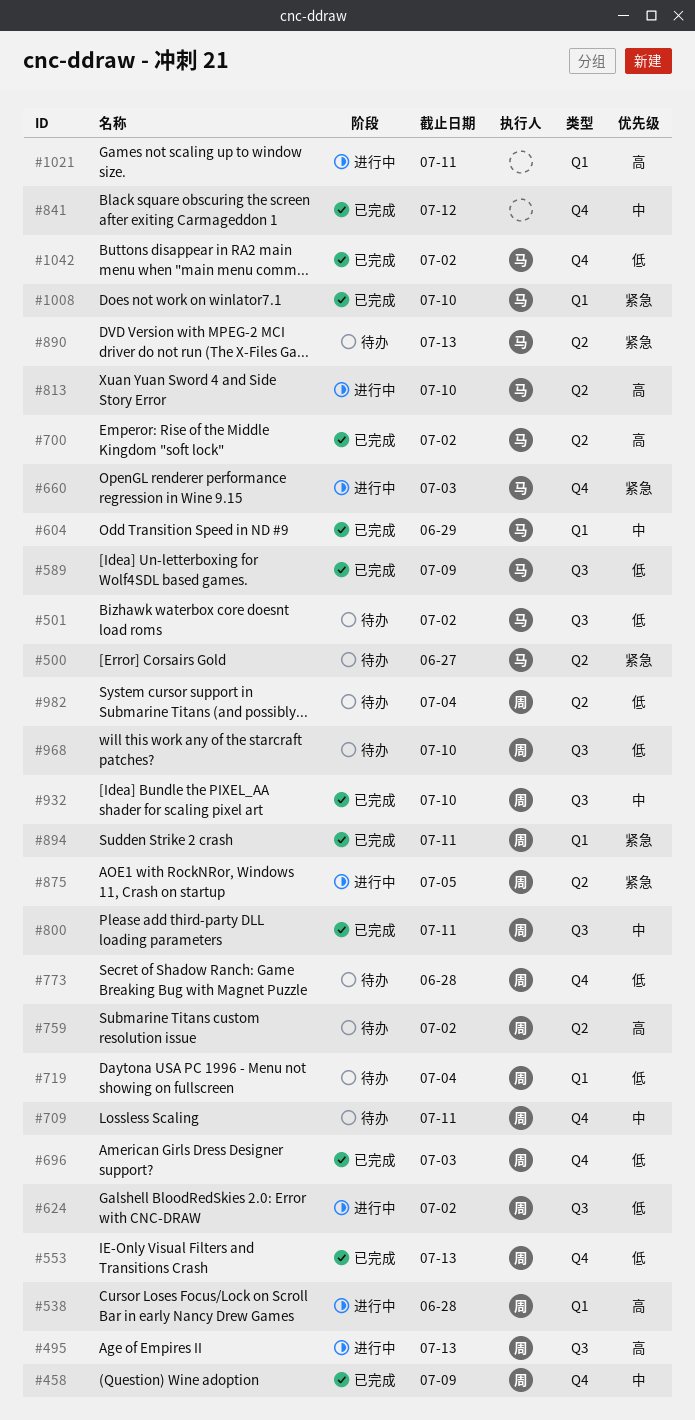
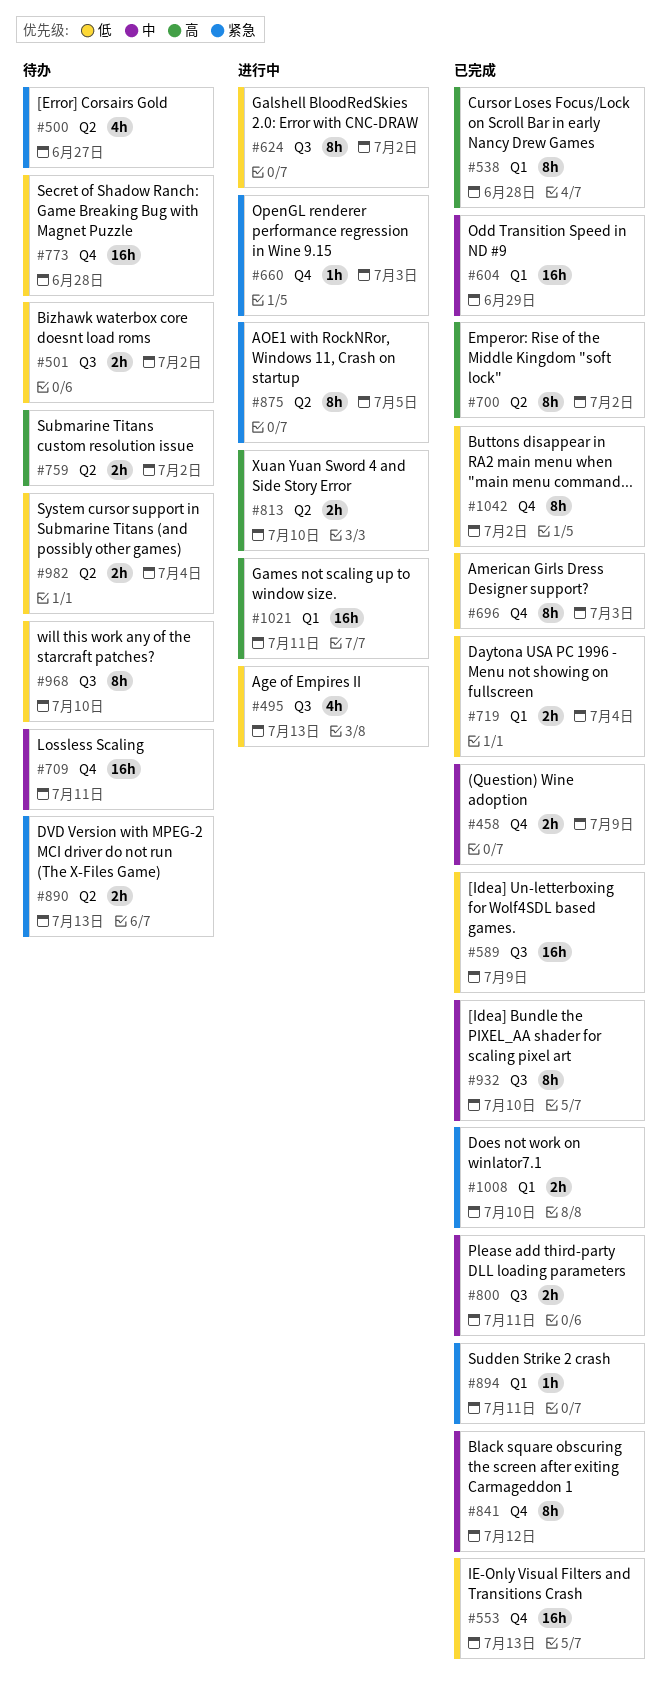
#495, priority: 高 -> 低
#538, status: 进行中 -> 已完成
#719, status: 待办 -> 已完成

